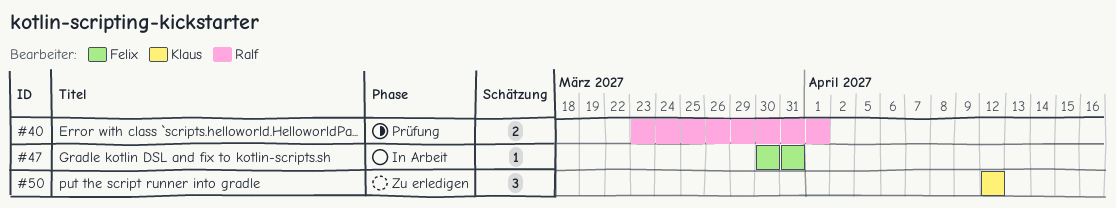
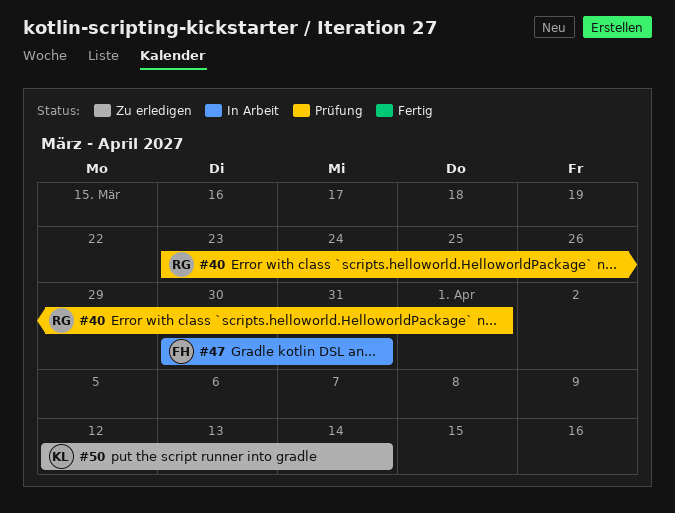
#50, due: Apr 12 -> Apr 14

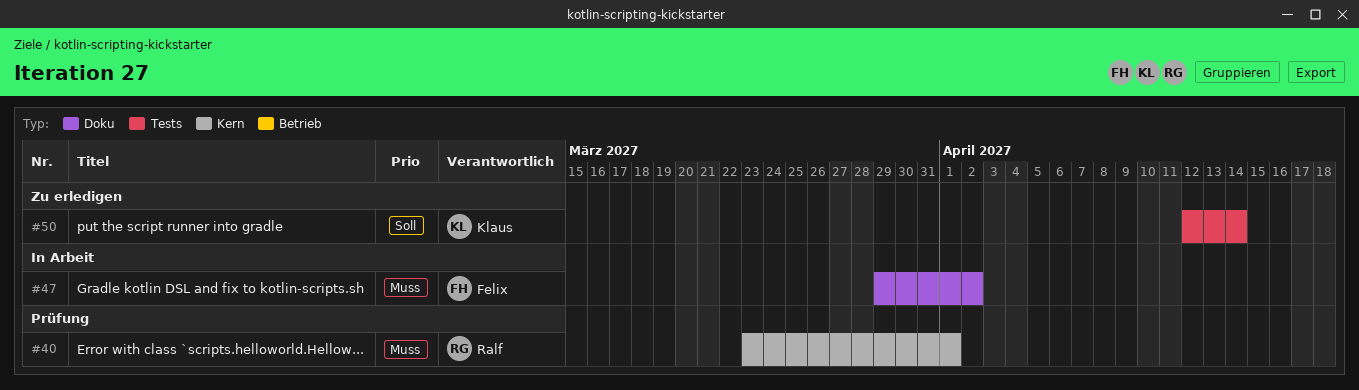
#47, start: Mar 30 -> Mar 29
#47, due: Mar 31 -> Apr 2

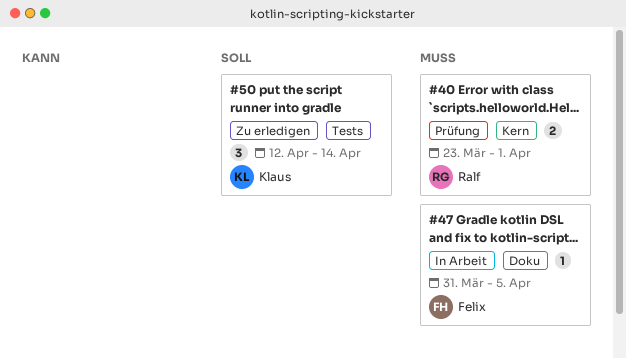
#47, start: Mar 29 -> Mar 31
#47, due: Apr 2 -> Apr 5

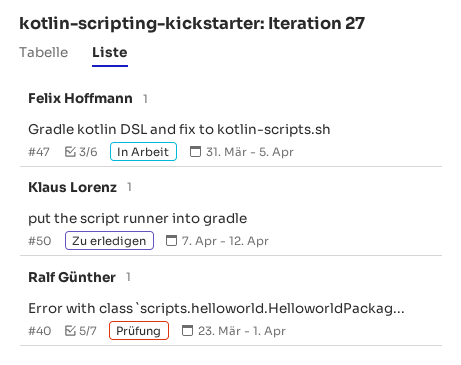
#50, start: Apr 12 -> Apr 7
#50, due: Apr 14 -> Apr 12

